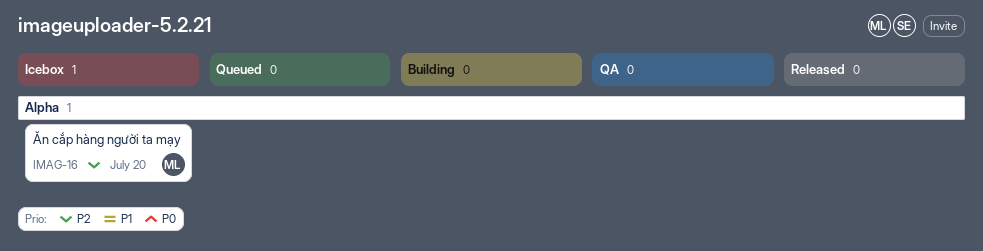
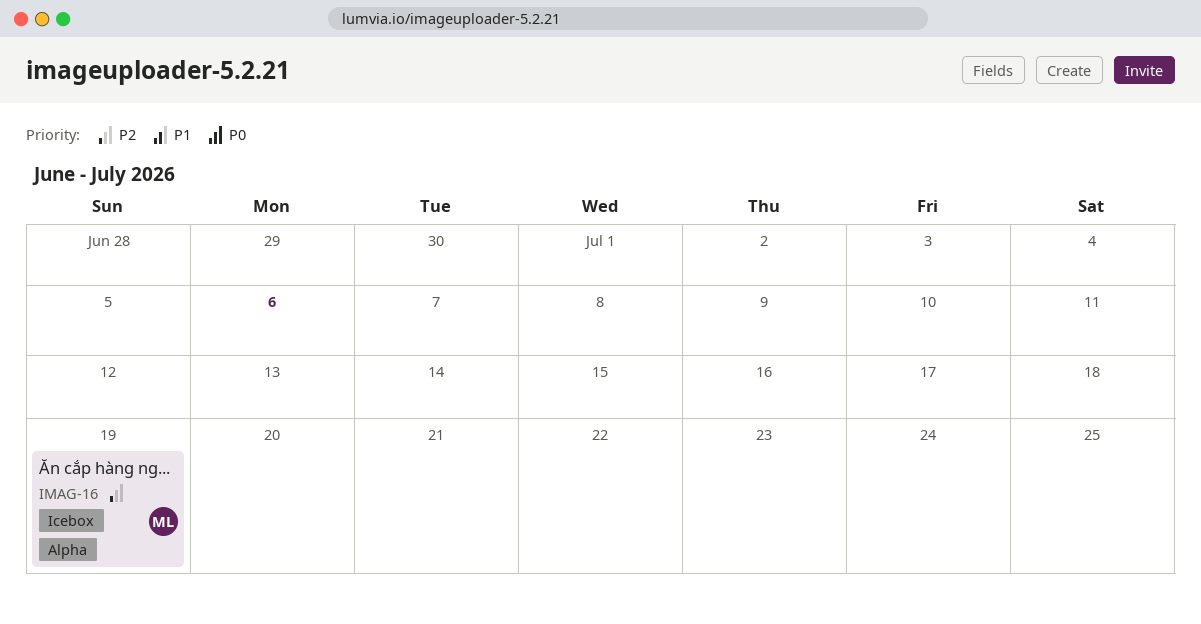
IMAG-16, due: Jul 20 -> Jul 19

